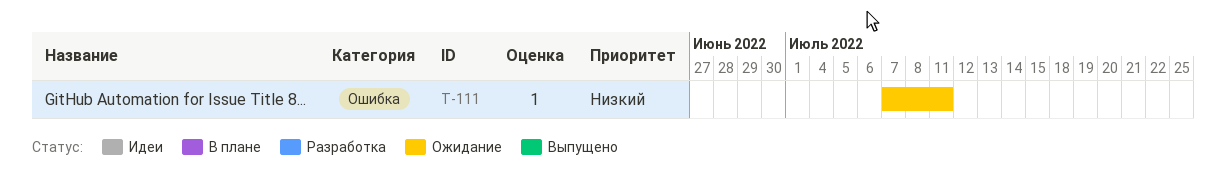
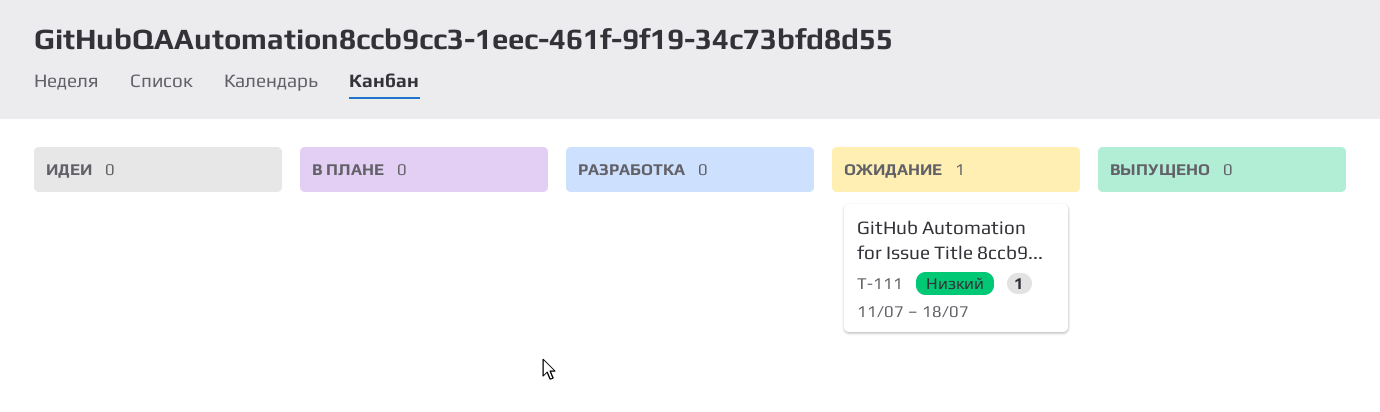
T-111, start: Jul 7 -> Jul 11
T-111, due: Jul 11 -> Jul 18

